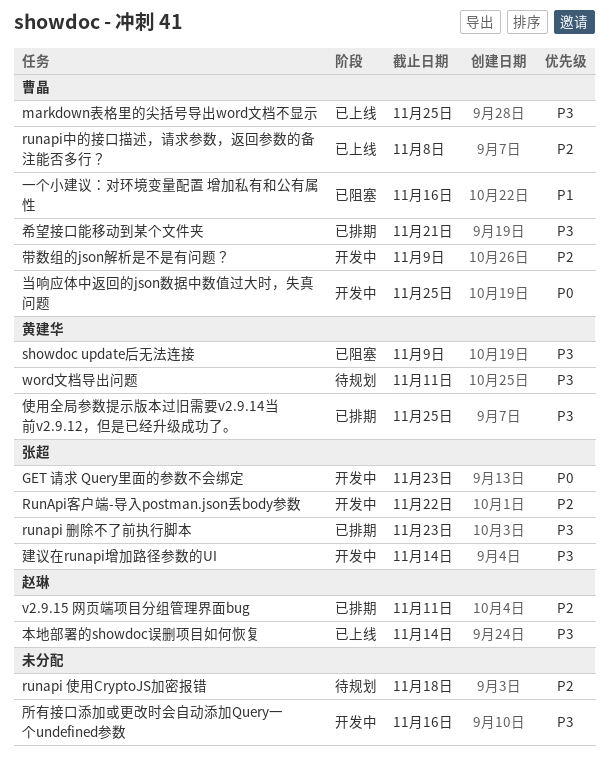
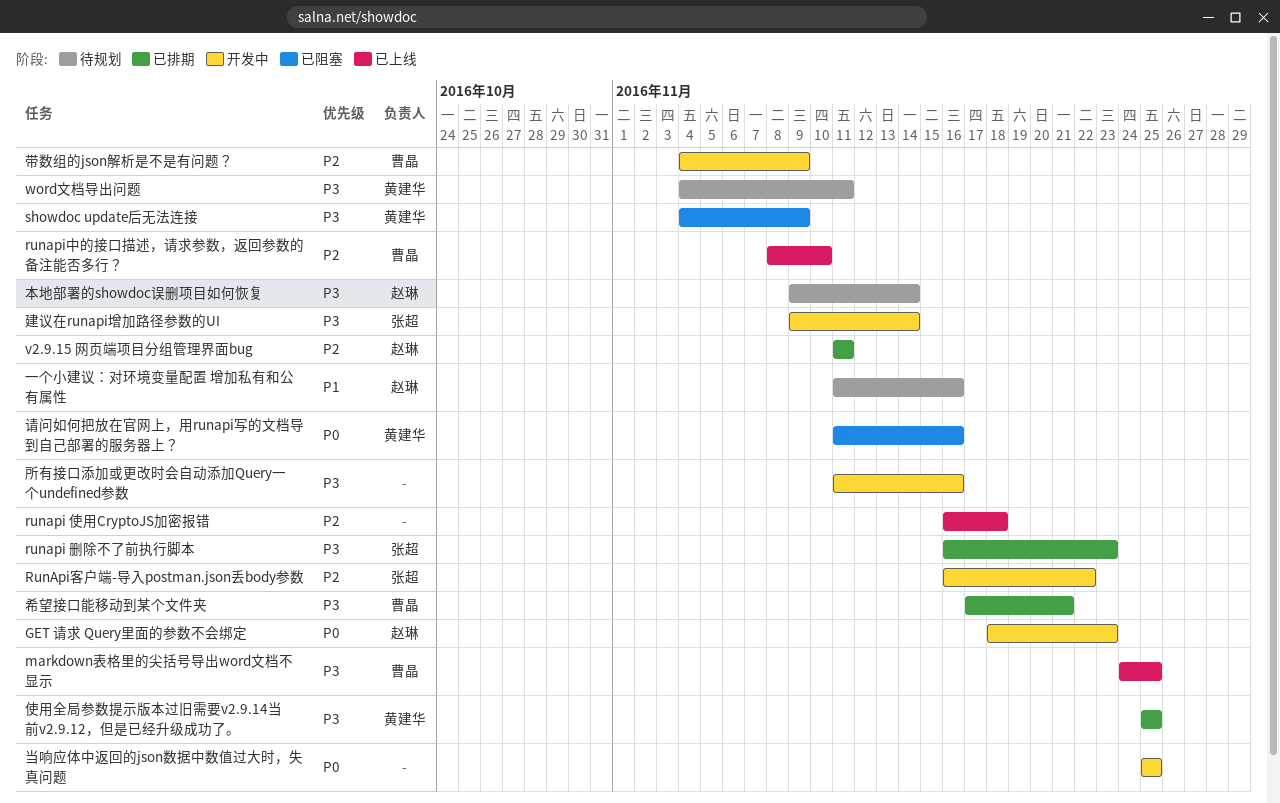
GET 请求 Query里面的参数不会绑定, owner: 张超 -> 赵琳
runapi 使用CryptoJS加密报错, status: 待规划 -> 已上线
runapi中的接口描述，请求参数，返回参数的备注能否多行？, due: Nov 8 -> Nov 10
一个小建议：对环境变量配置 增加私有和公有属性, status: 已阻塞 -> 待规划
一个小建议：对环境变量配置 增加私有和公有属性, owner: 曹晶 -> 赵琳
当响应体中返回的json数据中数值过大时，失真问题, owner: 曹晶 -> none
本地部署的showdoc误删项目如何恢复, status: 已上线 -> 待规划
请问如何把放在官网上，用runapi写的文档导到自己部署的服务器上？: none -> present

